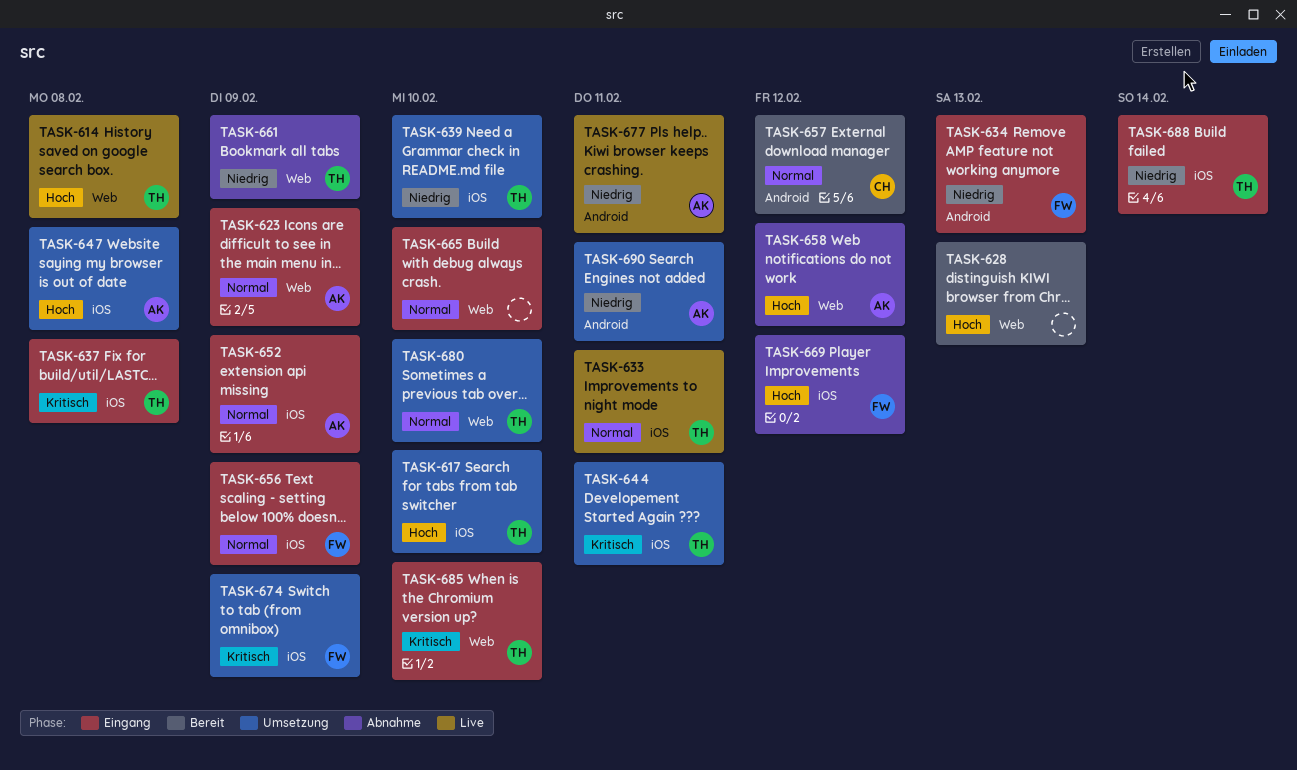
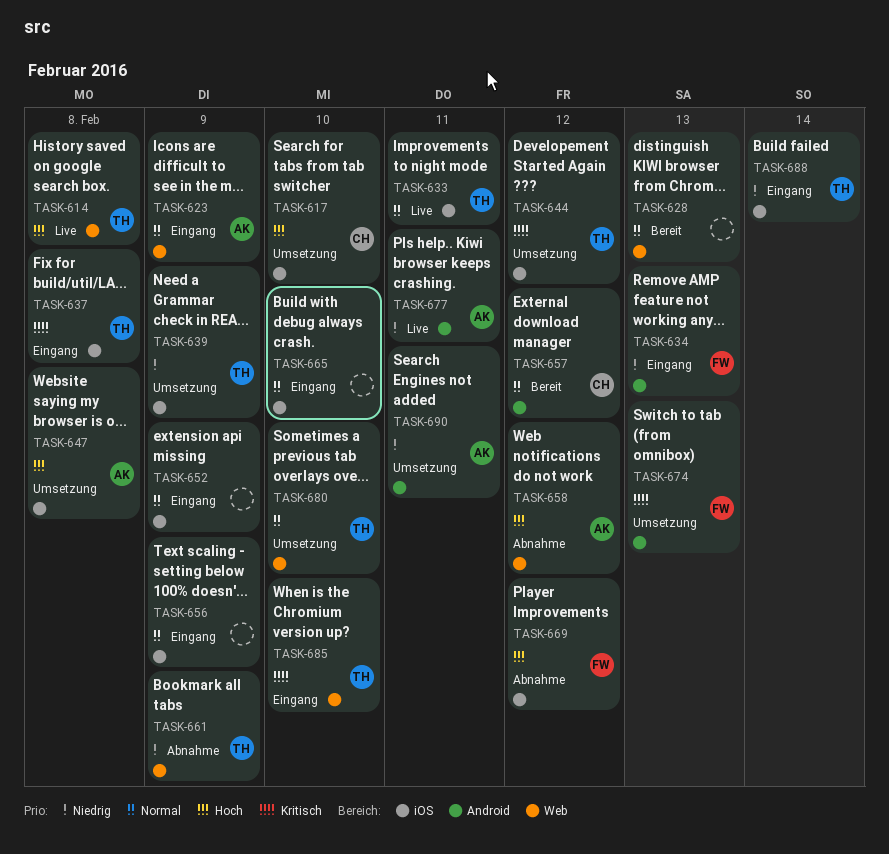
TASK-617, owner: TH -> CH
TASK-628, priority: Hoch -> Normal
TASK-639, due: Feb 10 -> Feb 9
TASK-644, due: Feb 11 -> Feb 12
TASK-652, owner: AK -> none
TASK-656, owner: FW -> none
TASK-665, label: Web -> iOS
TASK-674, label: iOS -> Android
TASK-674, due: Feb 9 -> Feb 13

